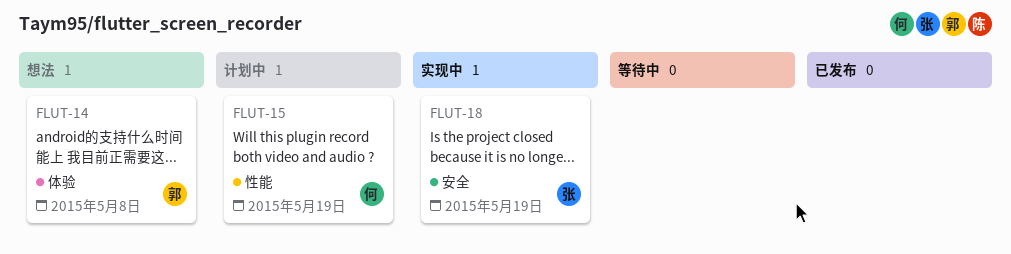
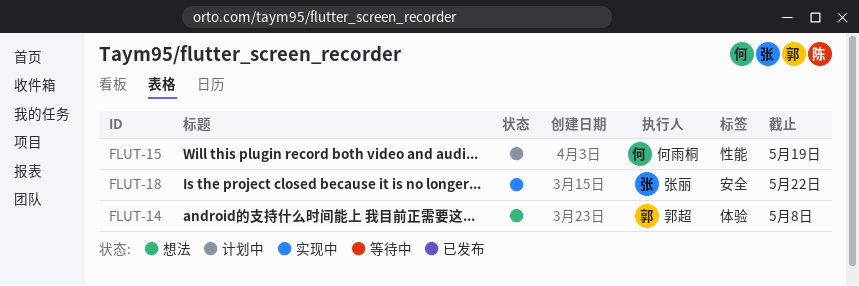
FLUT-18, due: May 19 -> May 22

